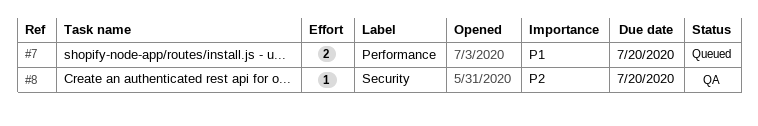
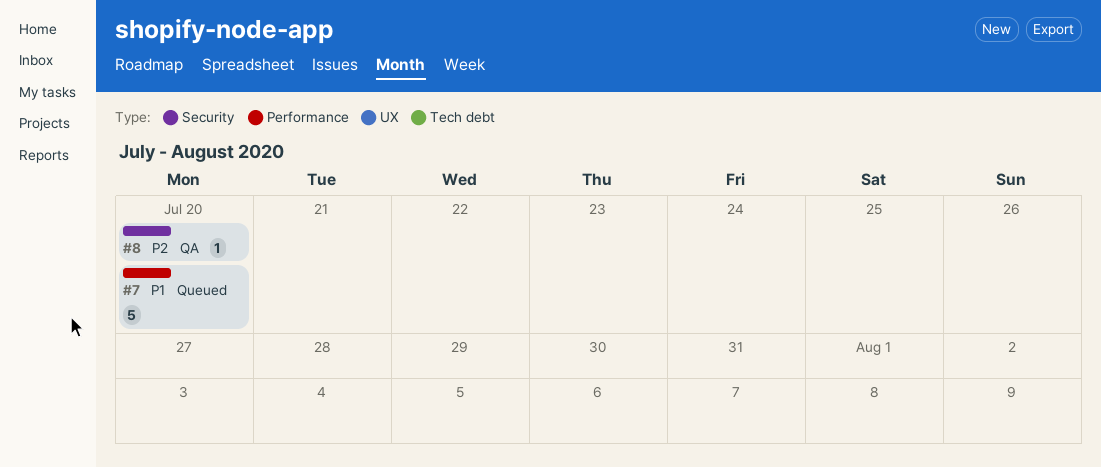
#7, estimate: 2 -> 5

